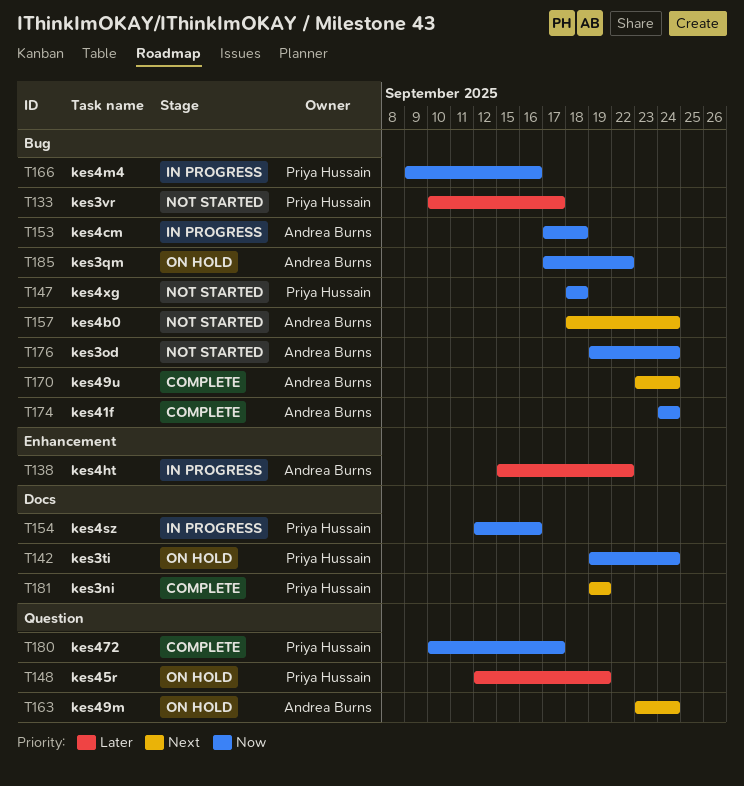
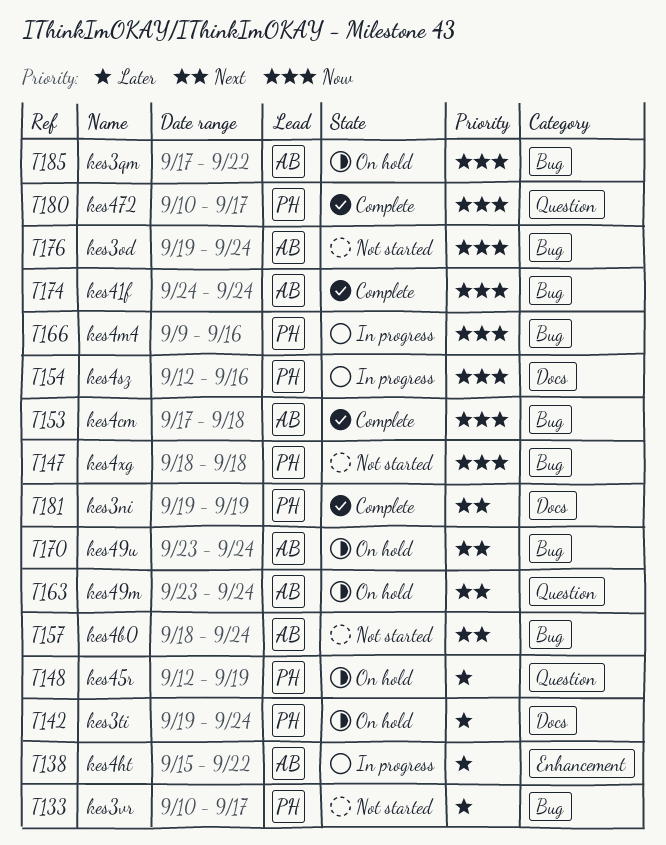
T142, priority: Now -> Later
T153, status: In progress -> Complete
T170, status: Complete -> On hold

